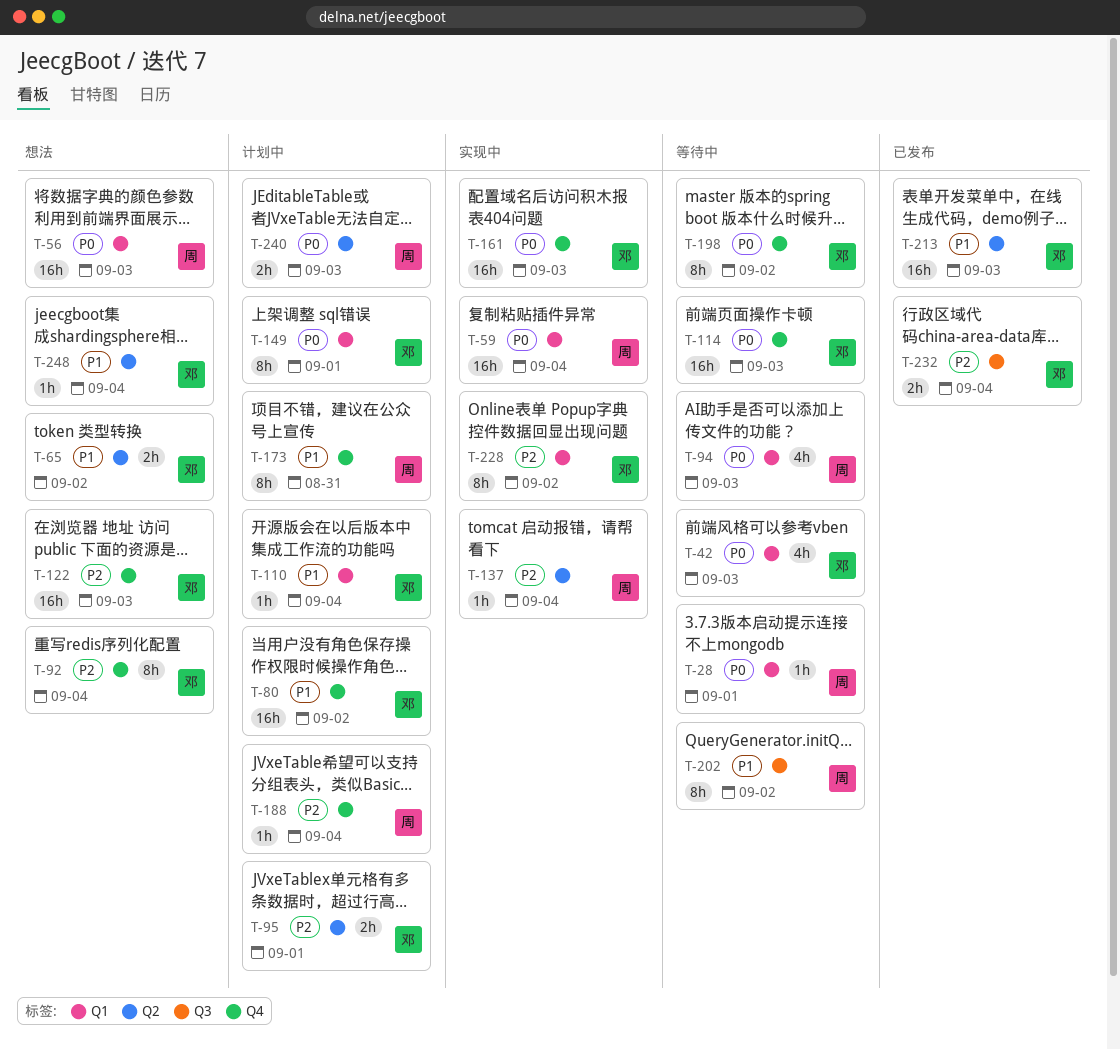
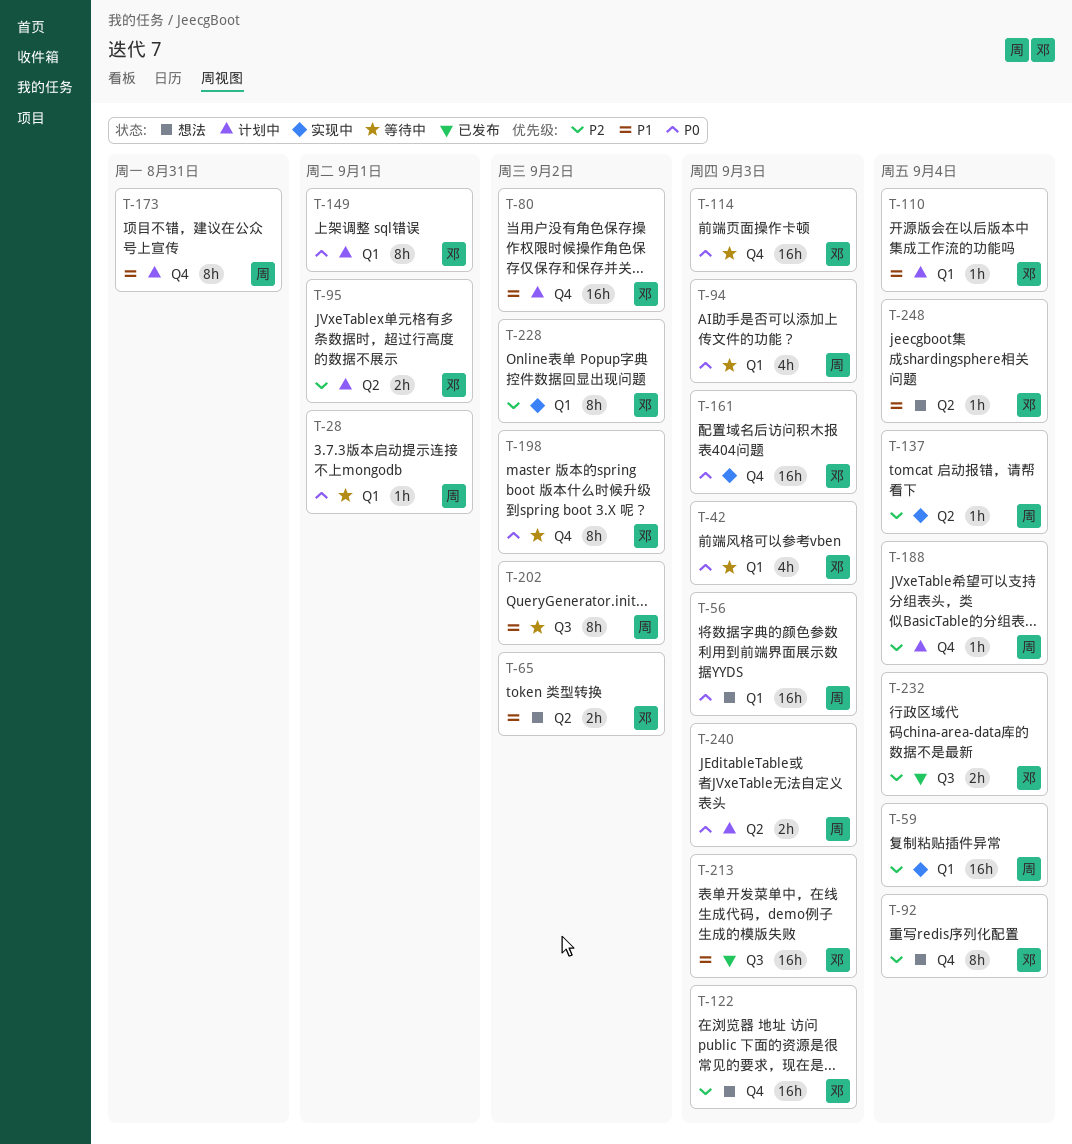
T-59, priority: P0 -> P2
T-213, label: Q2 -> Q3

